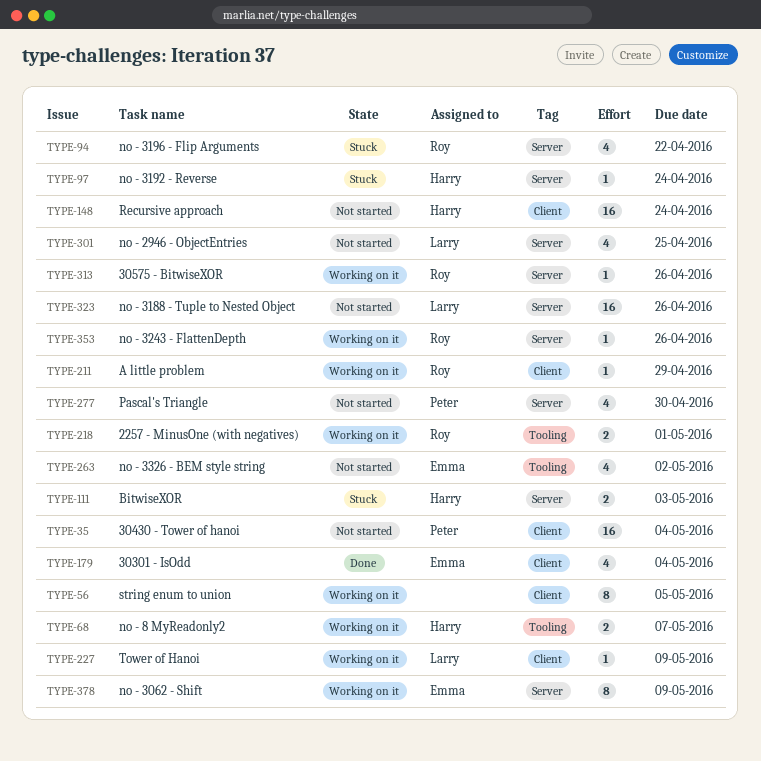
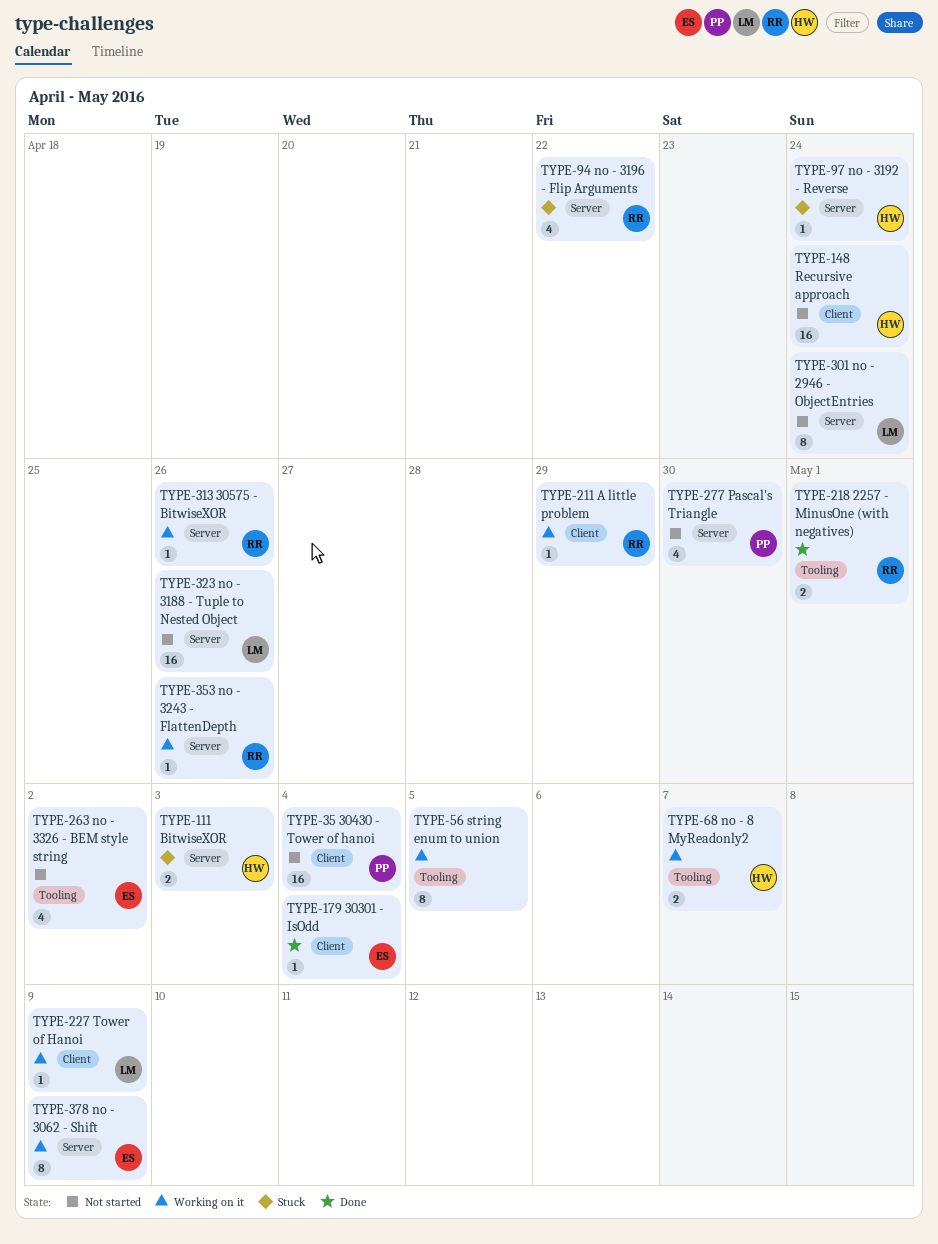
TYPE-56, label: Client -> Tooling
TYPE-179, estimate: 4 -> 1
TYPE-218, status: Working on it -> Done
TYPE-301, estimate: 4 -> 8
TYPE-301, due: Apr 25 -> Apr 24

